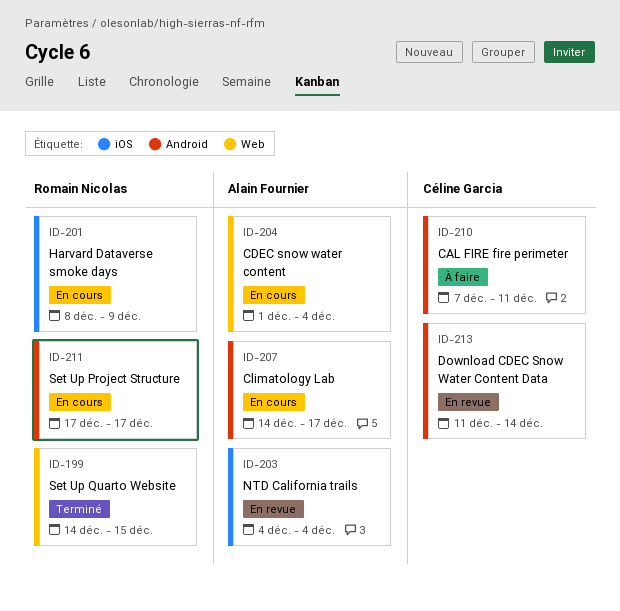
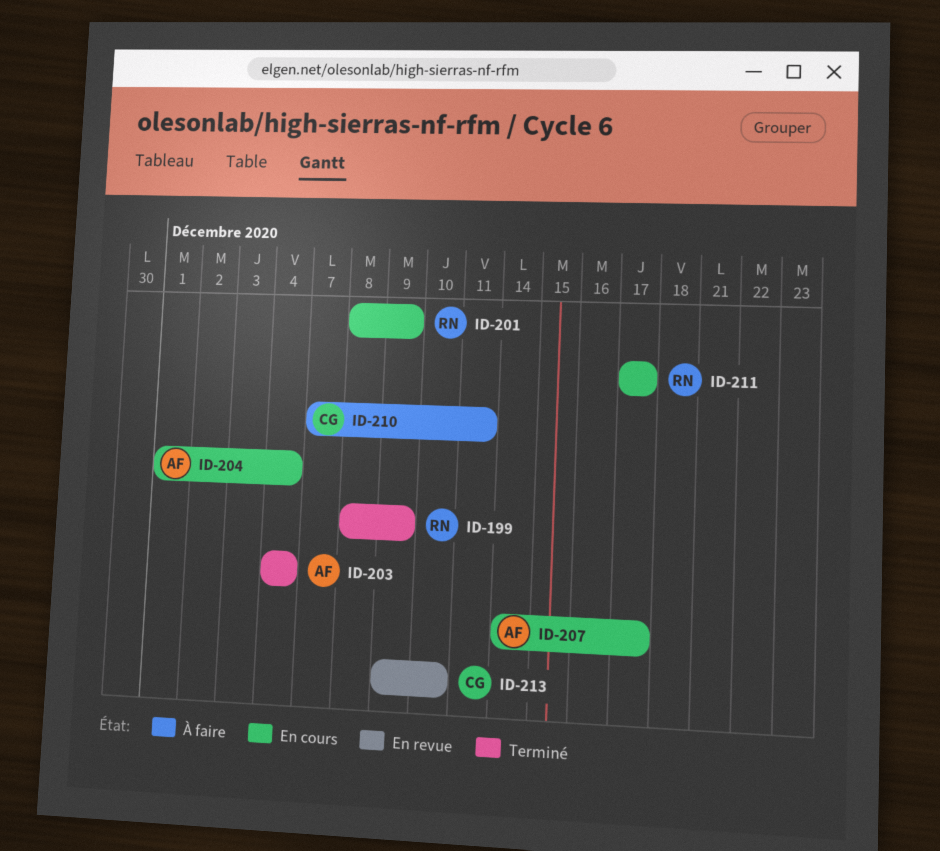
ID-199, start: Dec 14 -> Dec 8
ID-199, due: Dec 15 -> Dec 9
ID-203, status: En revue -> Terminé
ID-213, start: Dec 11 -> Dec 9
ID-213, due: Dec 14 -> Dec 10

